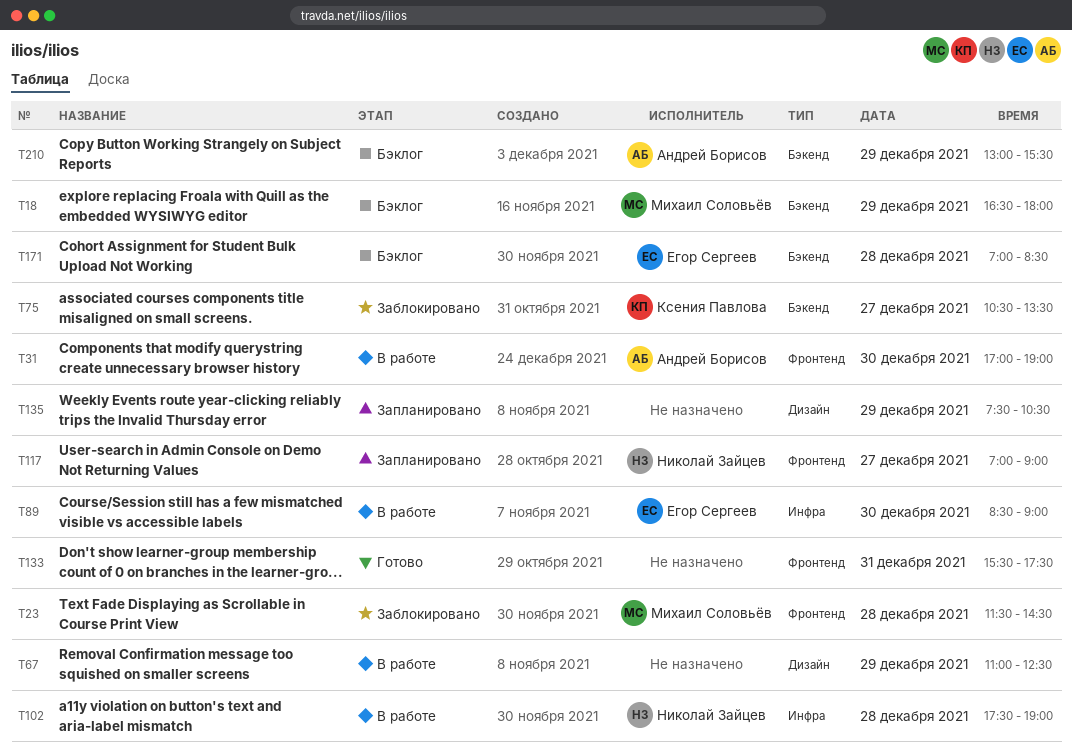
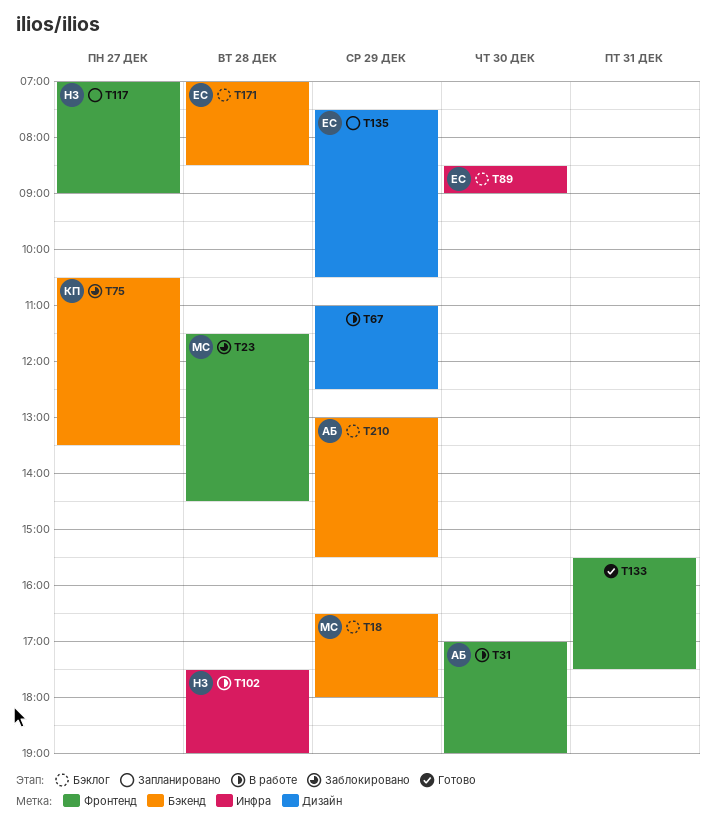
T89, status: В работе -> Бэклог
T135, owner: none -> Егор Сергеев

